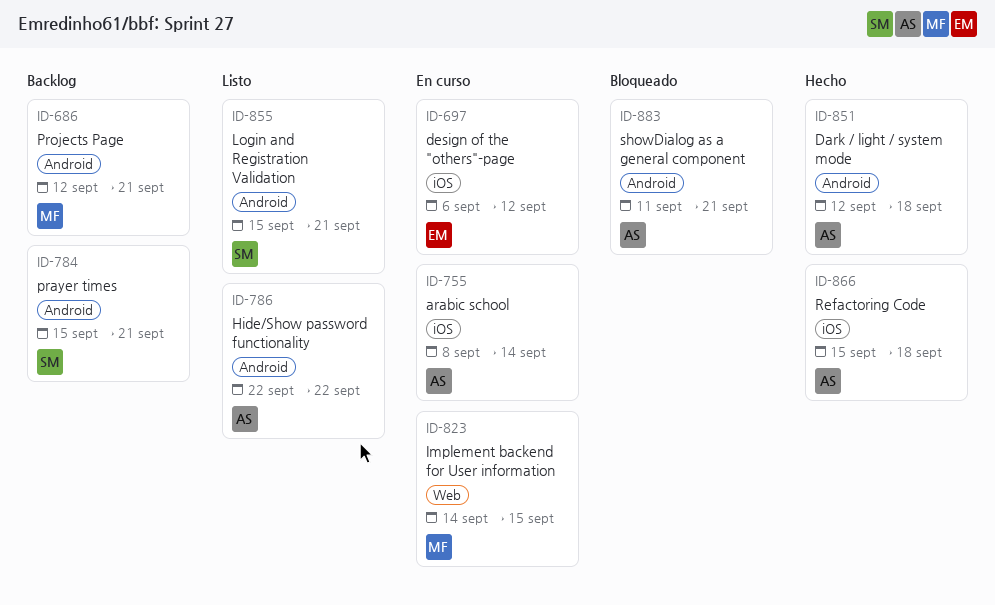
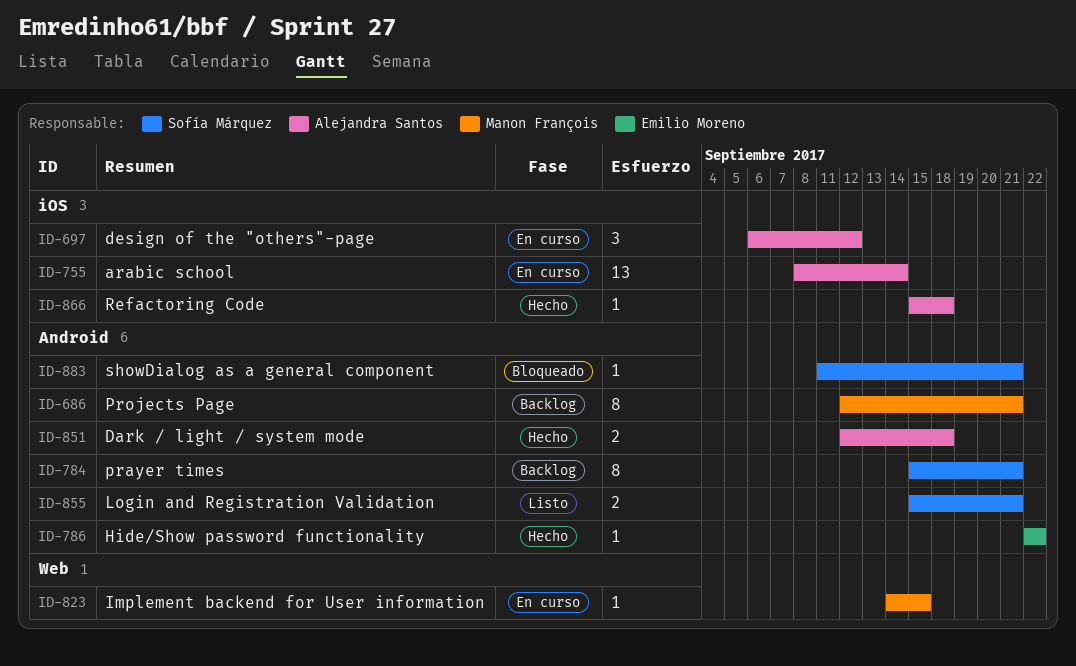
ID-697, owner: Emilio Moreno -> Alejandra Santos
ID-786, status: Listo -> Hecho
ID-786, owner: Alejandra Santos -> Emilio Moreno
ID-883, owner: Alejandra Santos -> Sofía Márquez

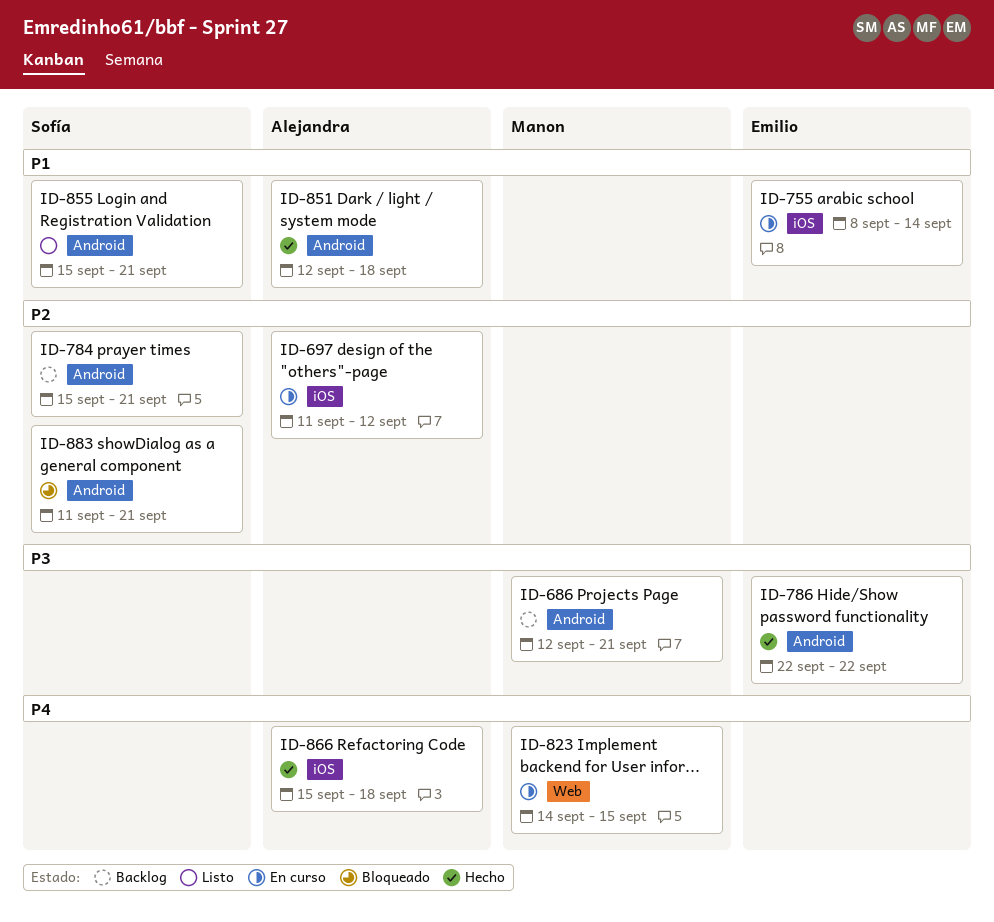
ID-697, start: Sep 6 -> Sep 11
ID-755, owner: Alejandra Santos -> Emilio Moreno

